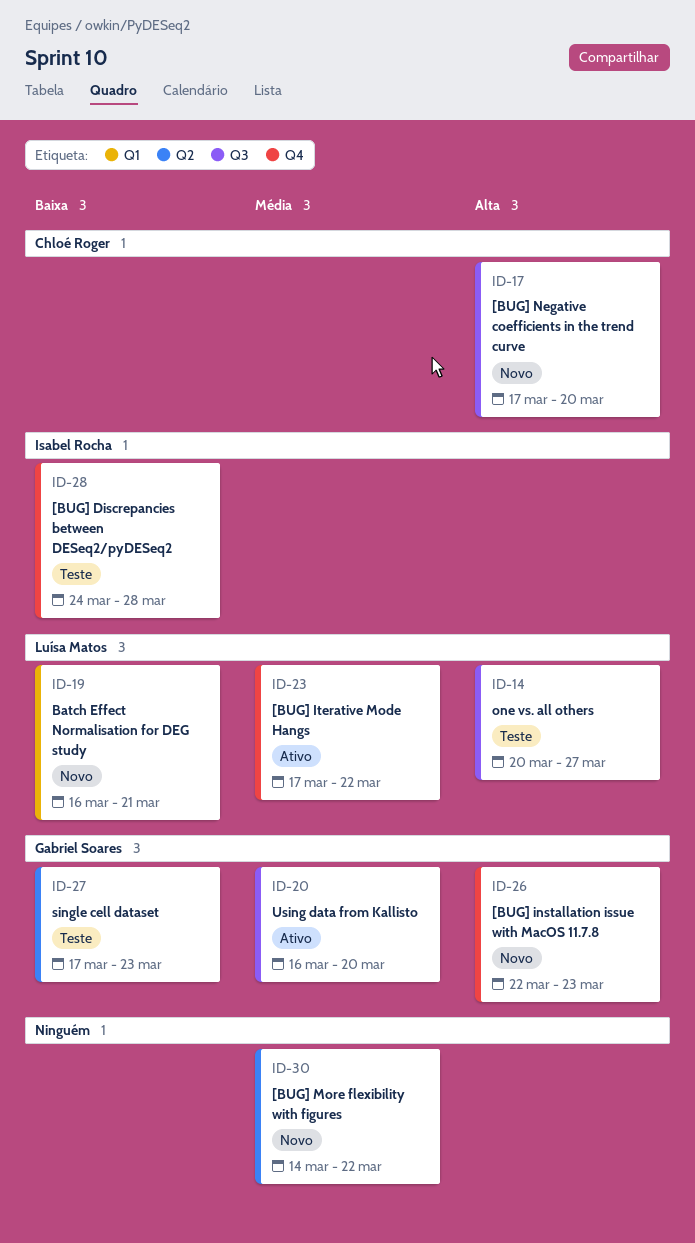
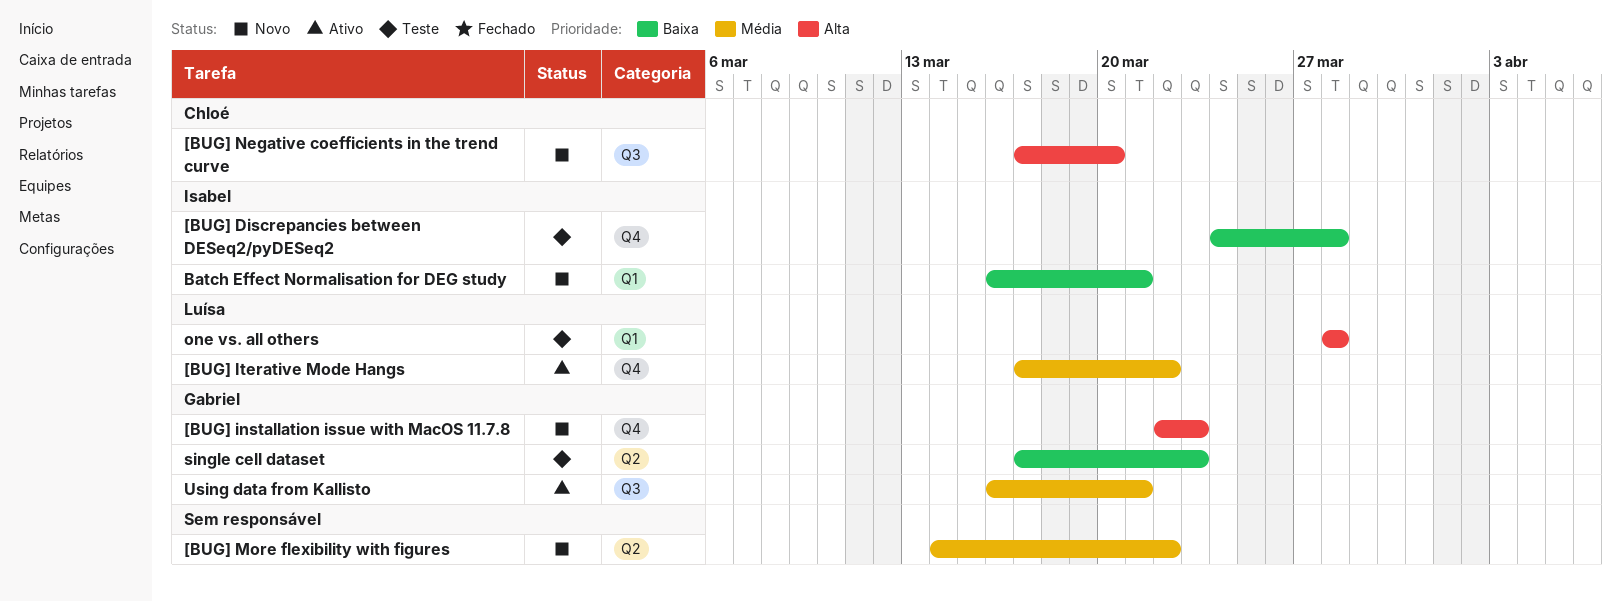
Batch Effect Normalisation for DEG study, owner: Luísa Matos -> Isabel Rocha
one vs. all others, label: Q3 -> Q1
one vs. all others, start: Mar 20 -> Mar 28
one vs. all others, due: Mar 27 -> Mar 28
Using data from Kallisto, due: Mar 20 -> Mar 21

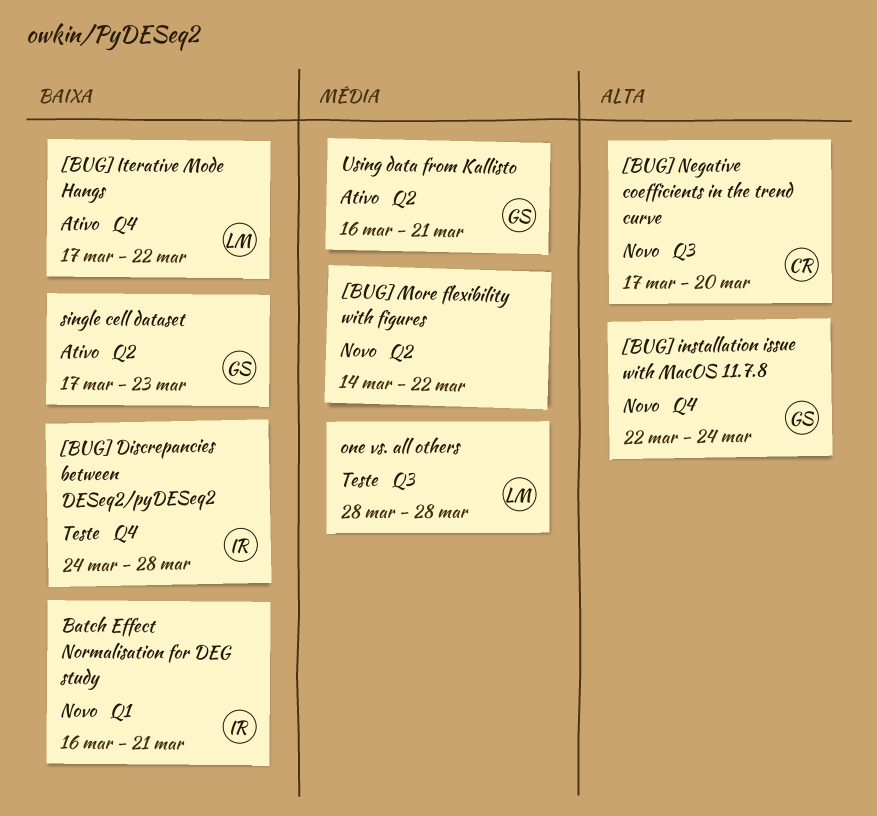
[BUG] installation issue with MacOS 11.7.8, due: Mar 23 -> Mar 24
[BUG] Iterative Mode Hangs, priority: Média -> Baixa
one vs. all others, priority: Alta -> Média
one vs. all others, label: Q1 -> Q3
single cell dataset, status: Teste -> Ativo
Using data from Kallisto, label: Q3 -> Q2

